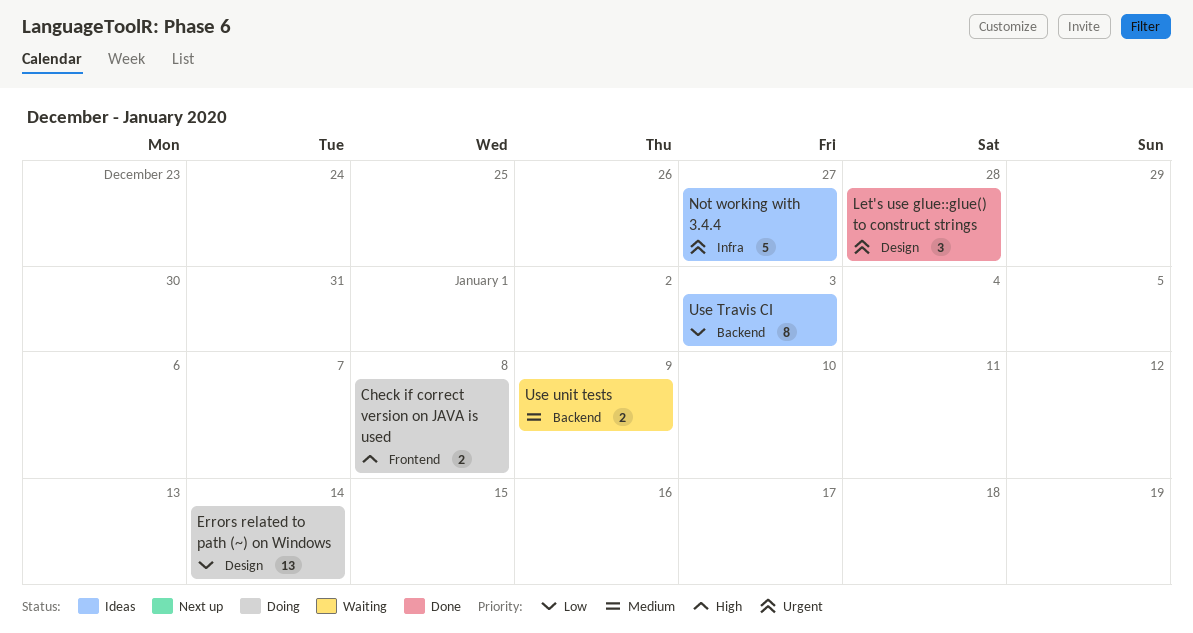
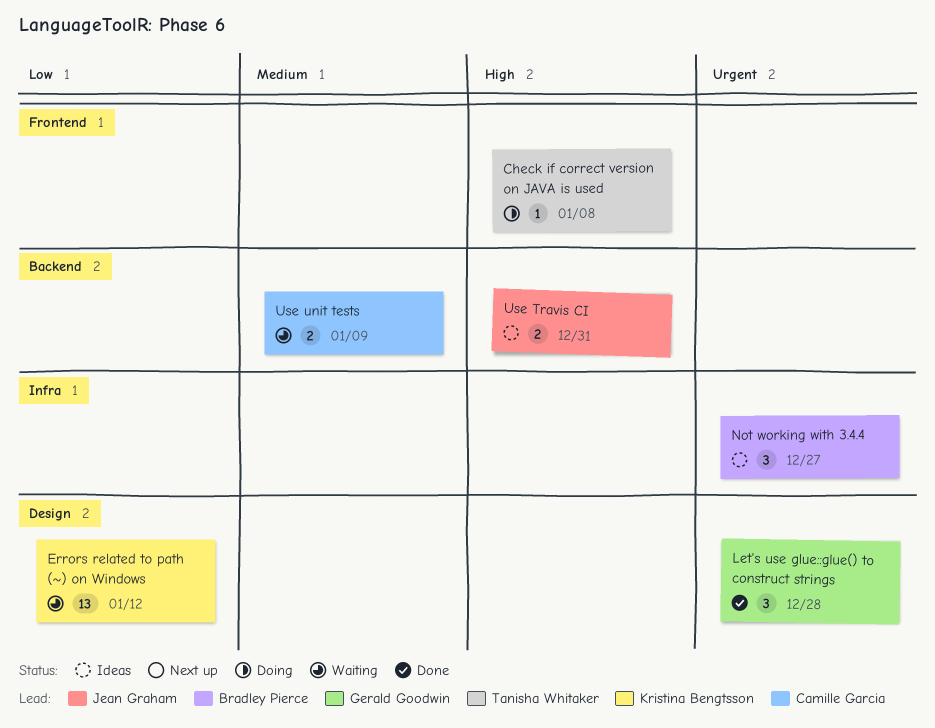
Check if correct version on JAVA is used, estimate: 2 -> 1
Errors related to path (~) on Windows, status: Doing -> Waiting
Errors related to path (~) on Windows, due: Jan 14 -> Jan 12
Not working with 3.4.4, estimate: 5 -> 3
Use Travis CI, priority: Low -> High
Use Travis CI, estimate: 8 -> 2
Use Travis CI, due: Jan 3 -> Dec 31

